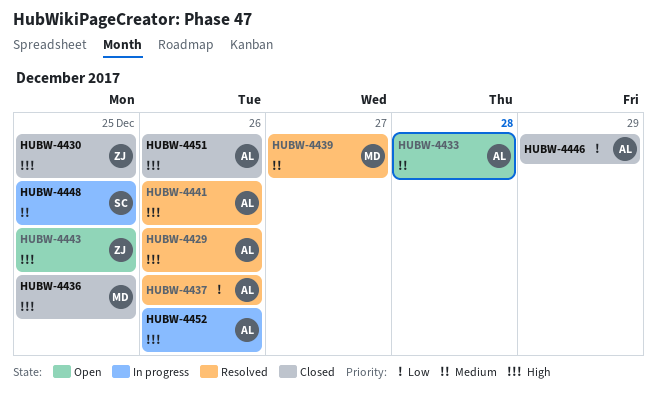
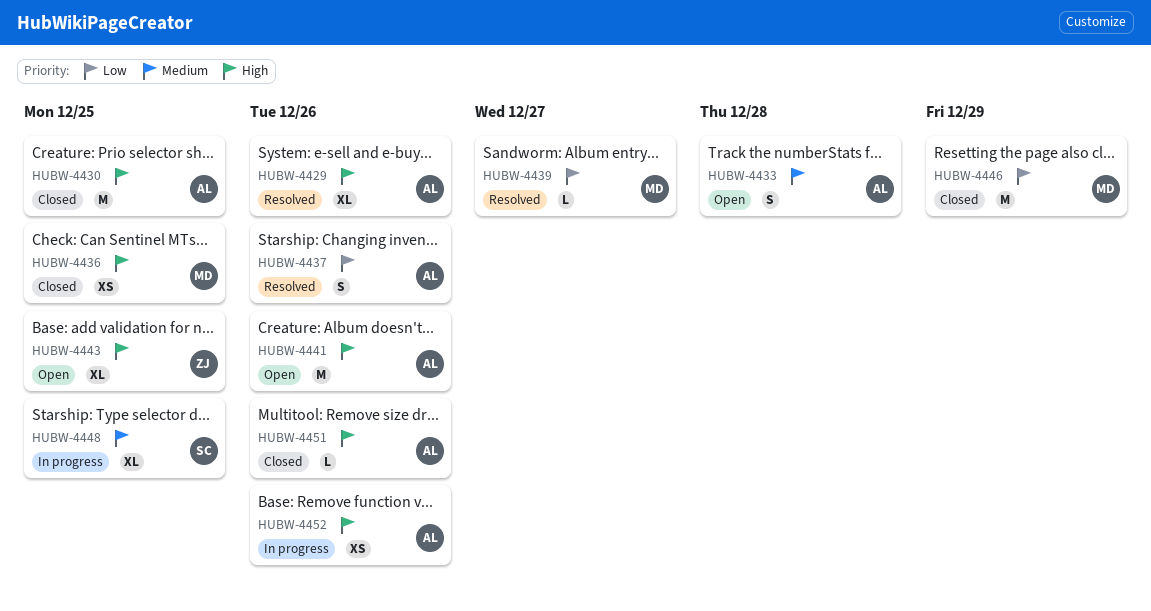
HUBW-4430, owner: ZJ -> AL
HUBW-4439, priority: Medium -> Low
HUBW-4441, status: Resolved -> Open
HUBW-4446, owner: AL -> MD

